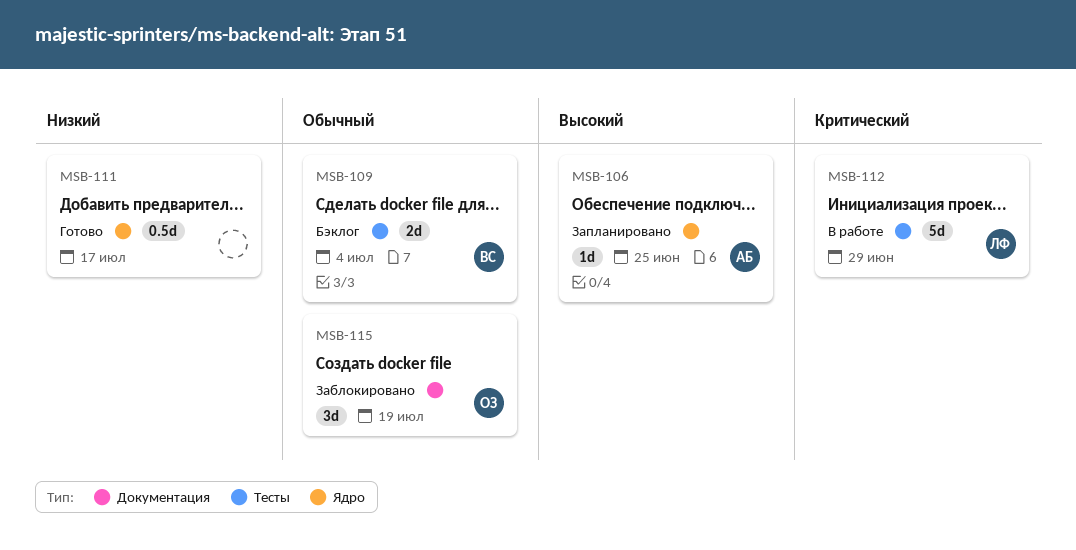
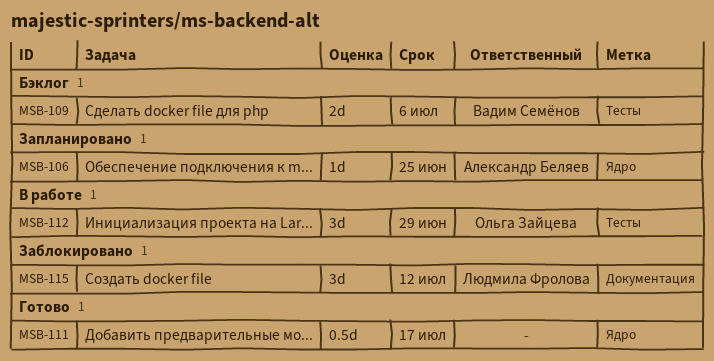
MSB-109, due: Jul 4 -> Jul 6
MSB-112, owner: Людмила Фролова -> Ольга Зайцева
MSB-112, estimate: 5d -> 3d
MSB-115, owner: Ольга Зайцева -> Людмила Фролова
MSB-115, due: Jul 19 -> Jul 12

